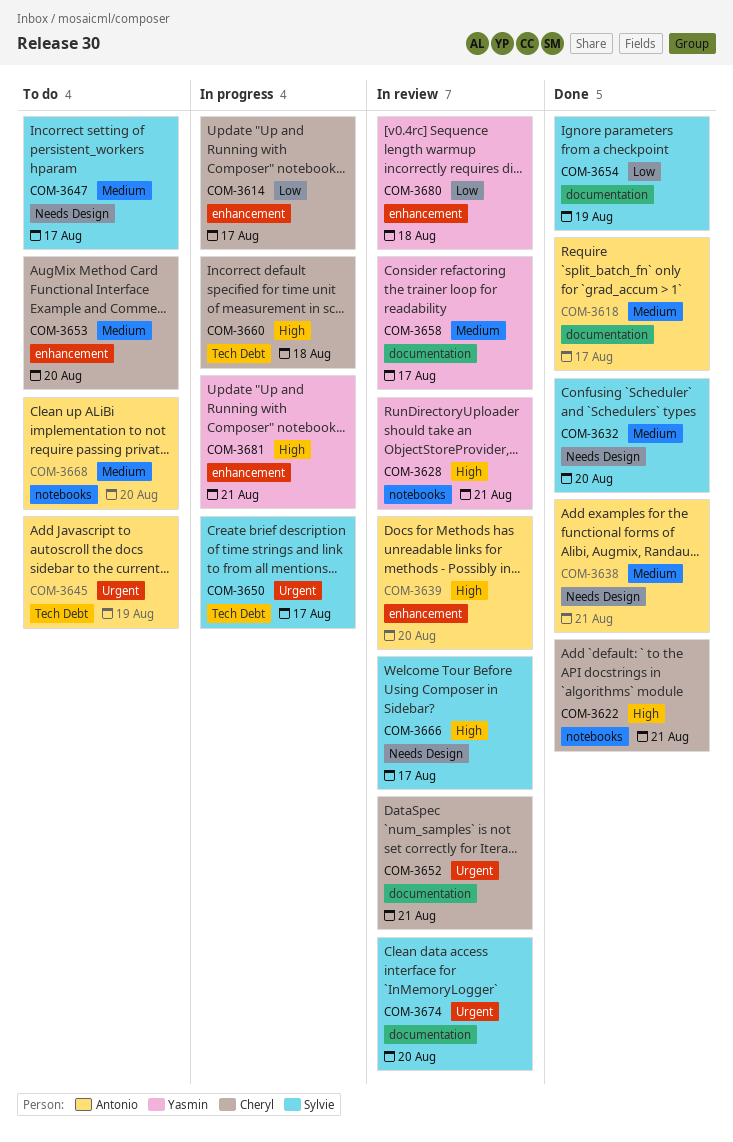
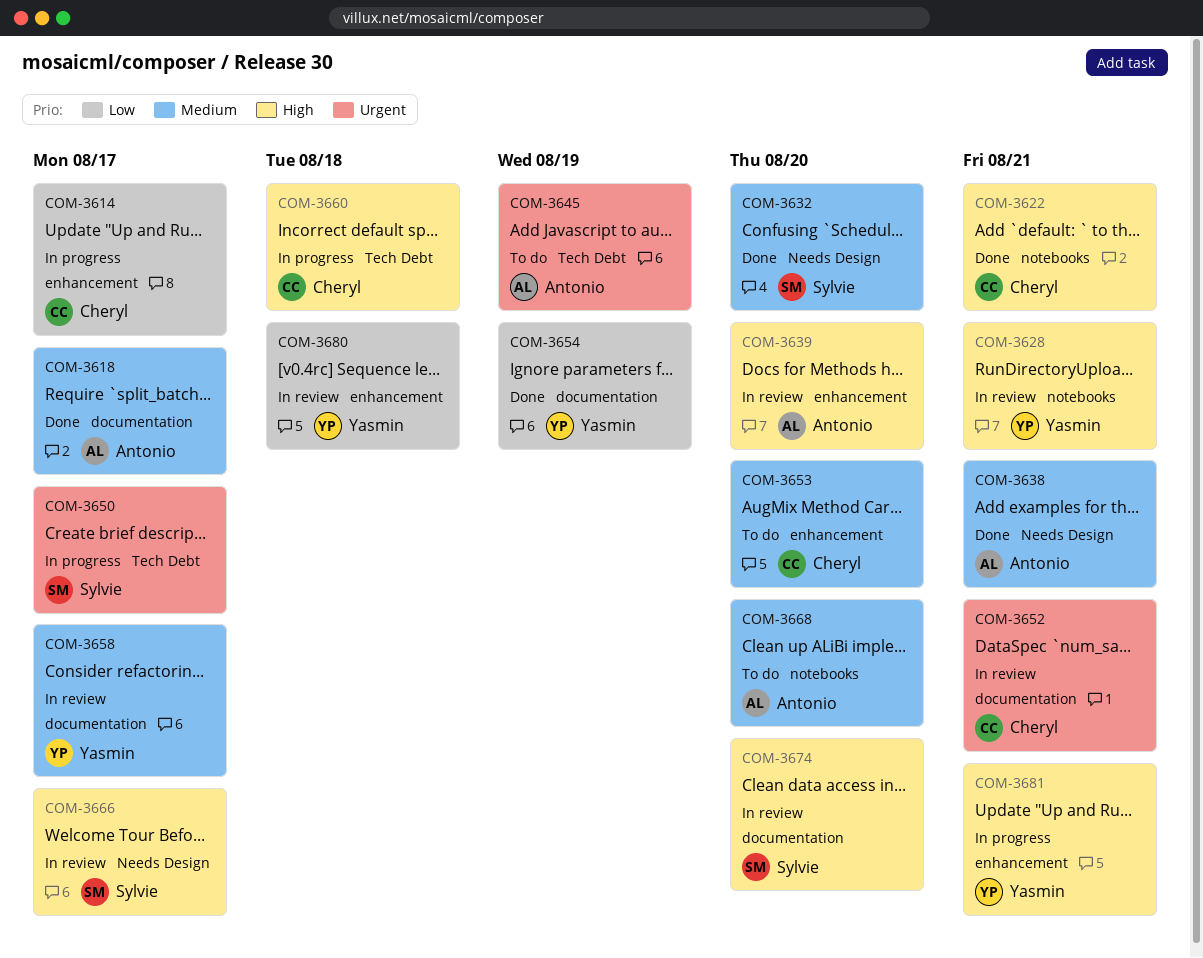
COM-3647: present -> none
COM-3654, owner: Sylvie -> Yasmin
COM-3674, priority: Urgent -> High

